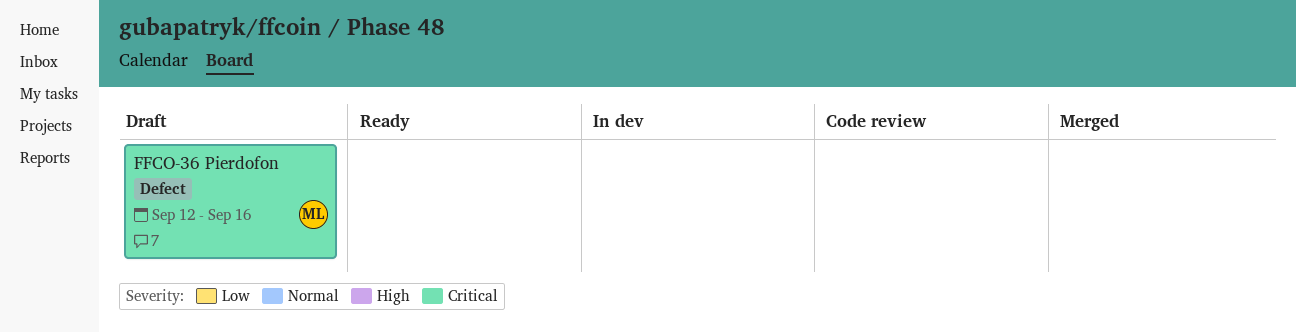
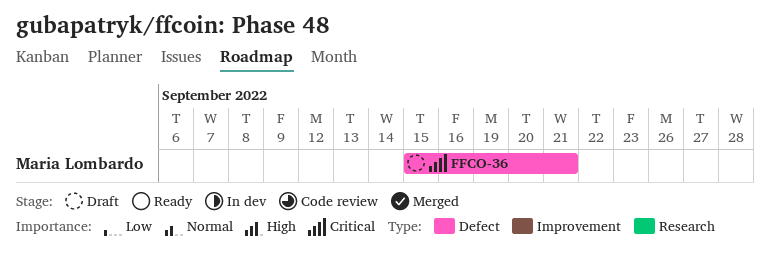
FFCO-36, start: Sep 12 -> Sep 15
FFCO-36, due: Sep 16 -> Sep 21

